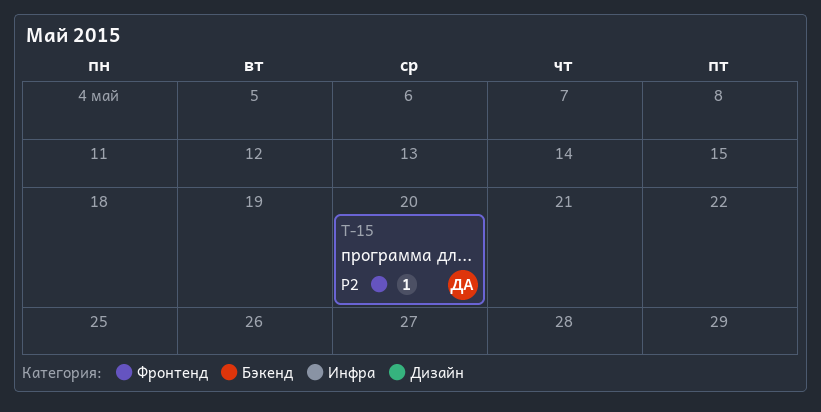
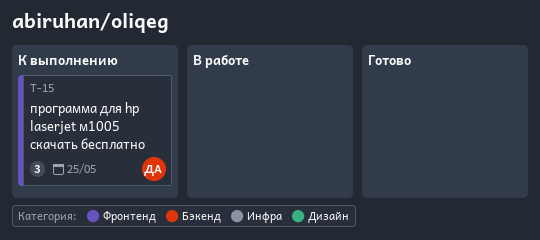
T-15, estimate: 1 -> 3
T-15, due: May 20 -> May 25

